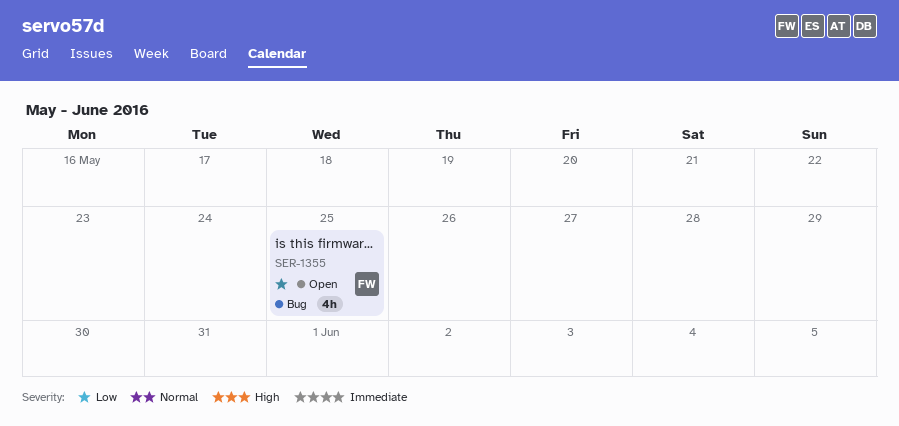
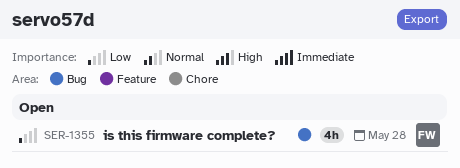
SER-1355, due: May 25 -> May 28

